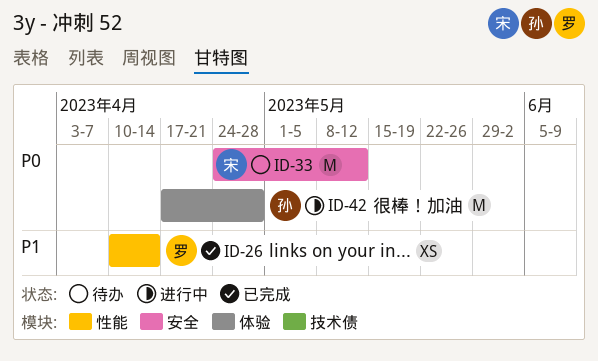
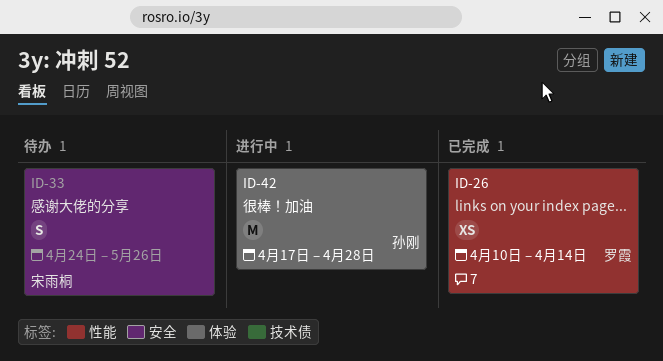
ID-33, estimate: M -> S
ID-33, due: May 12 -> May 26

